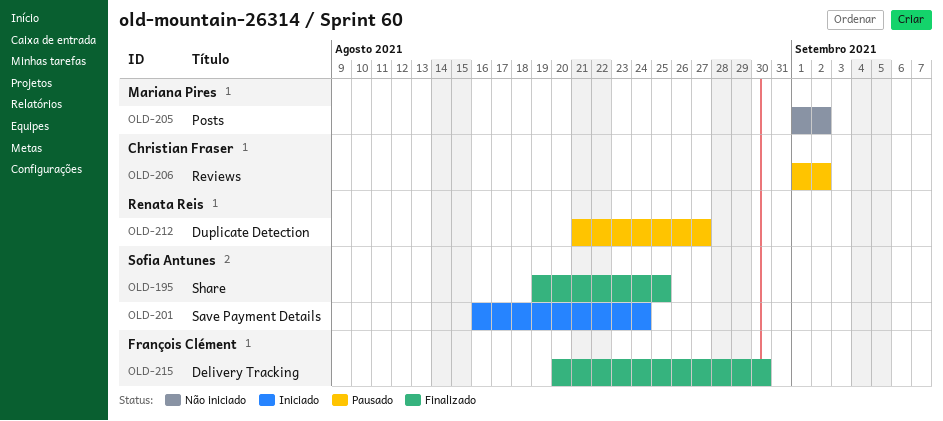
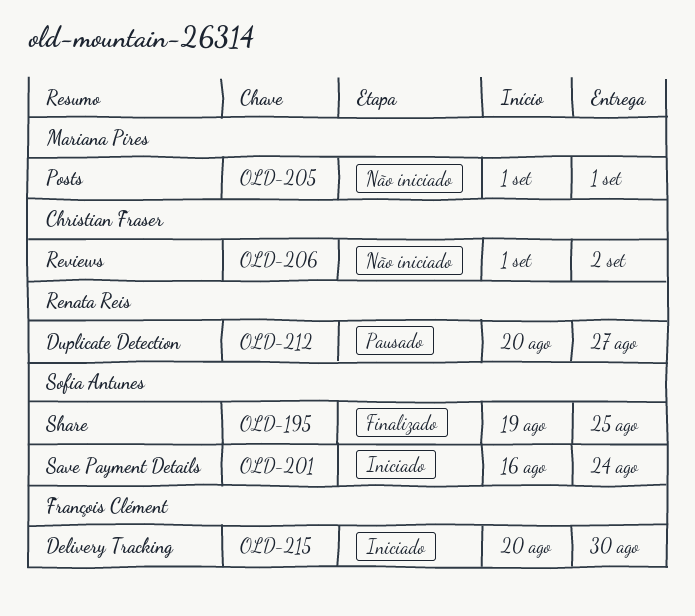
OLD-205, due: Sep 2 -> Sep 1
OLD-206, status: Pausado -> Não iniciado
OLD-212, start: Aug 21 -> Aug 20
OLD-215, status: Finalizado -> Iniciado

